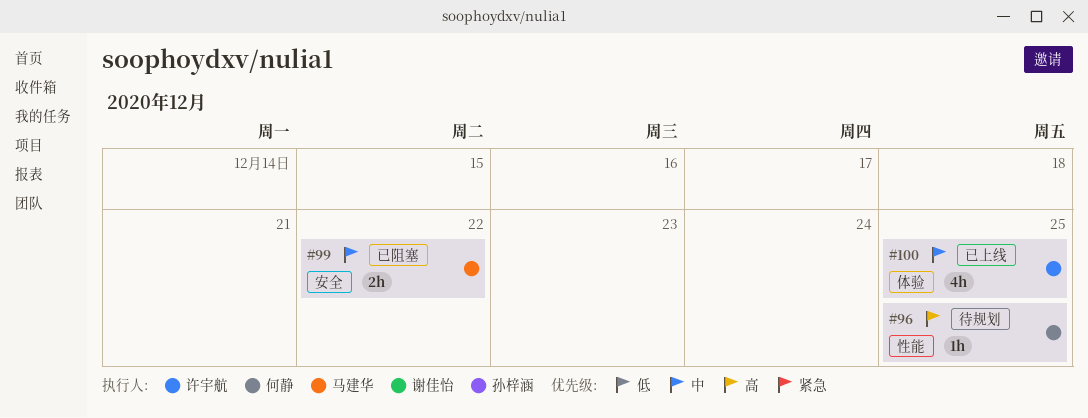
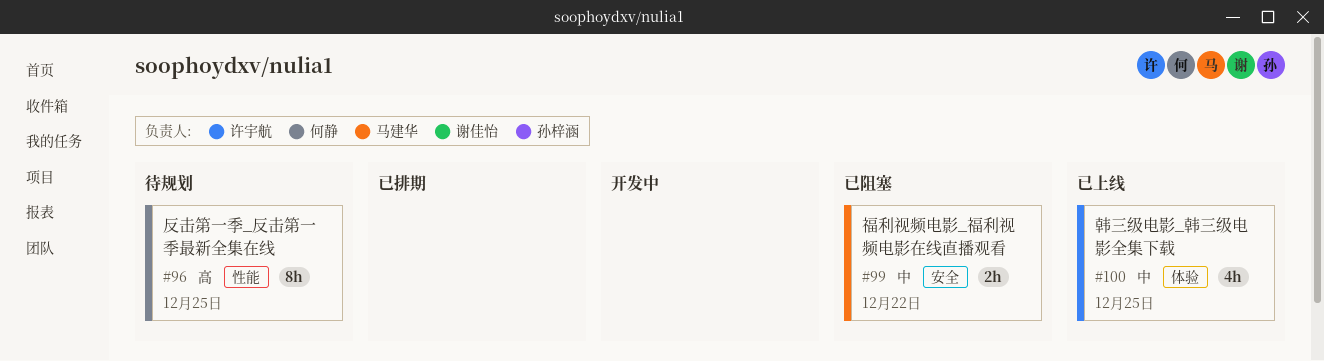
#96, estimate: 1h -> 8h

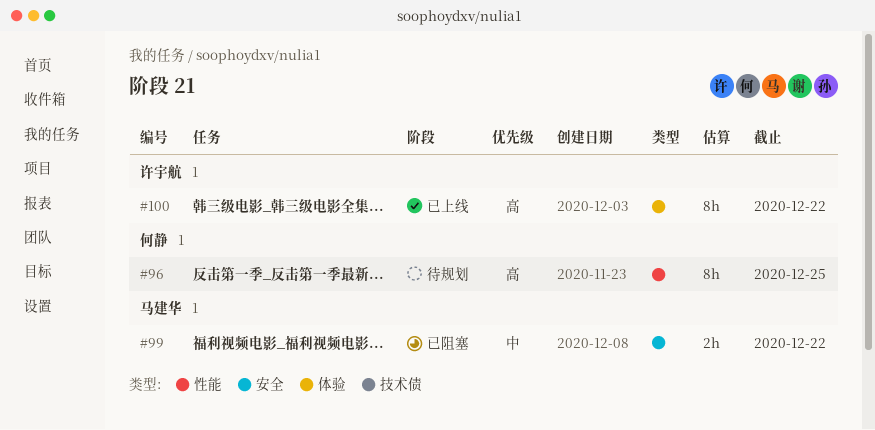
#100, priority: 中 -> 高
#100, estimate: 4h -> 8h
#100, due: Dec 25 -> Dec 22

